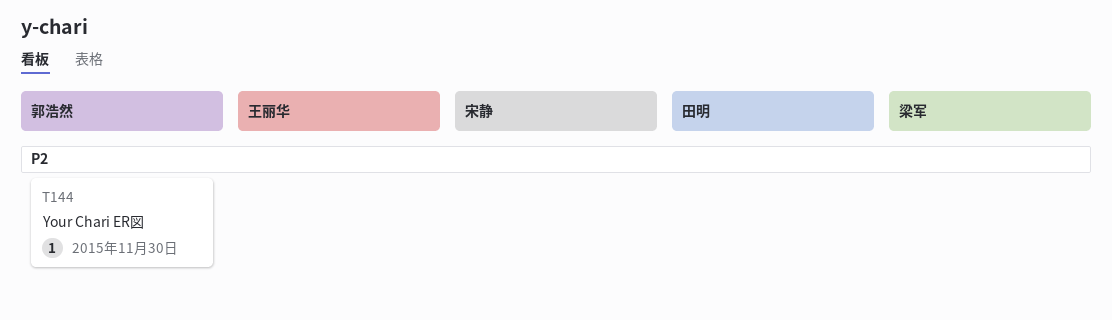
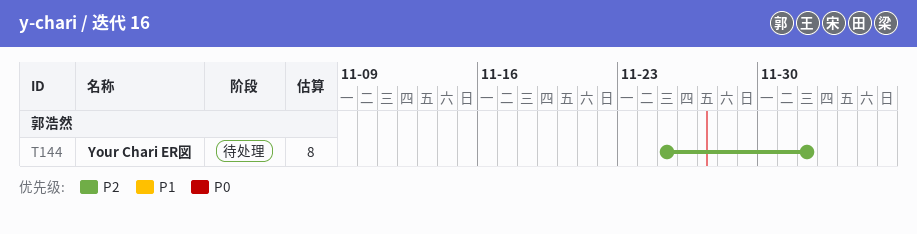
T144, estimate: 1 -> 8
T144, due: Nov 30 -> Dec 2

